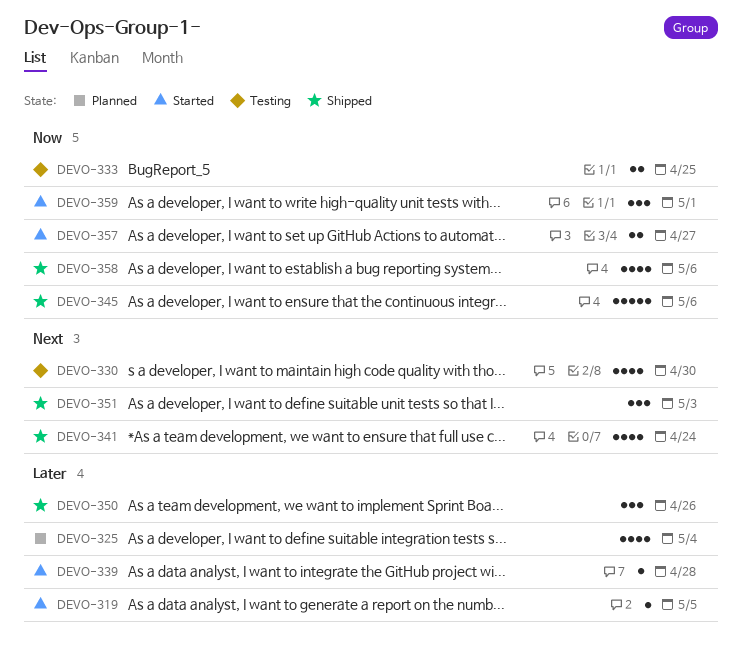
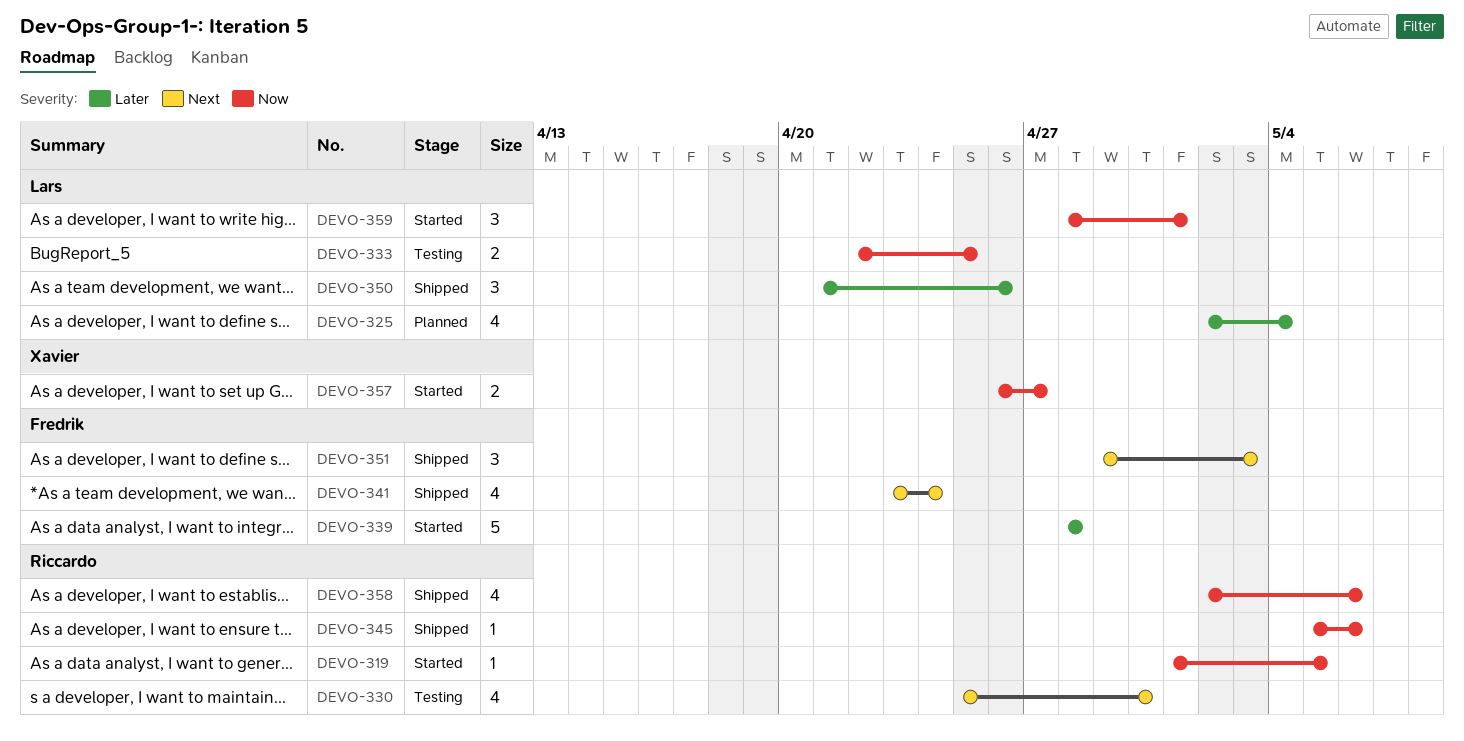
DEVO-319, priority: Later -> Now
DEVO-339, estimate: 1 -> 5
DEVO-345, estimate: 5 -> 1

